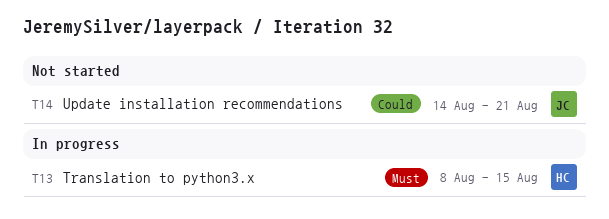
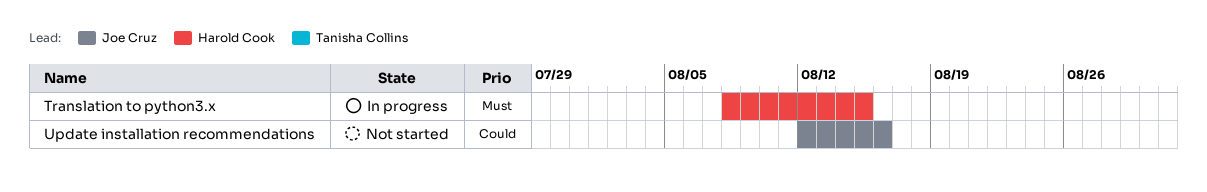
Update installation recommendations, start: Aug 14 -> Aug 12
Update installation recommendations, due: Aug 21 -> Aug 16

